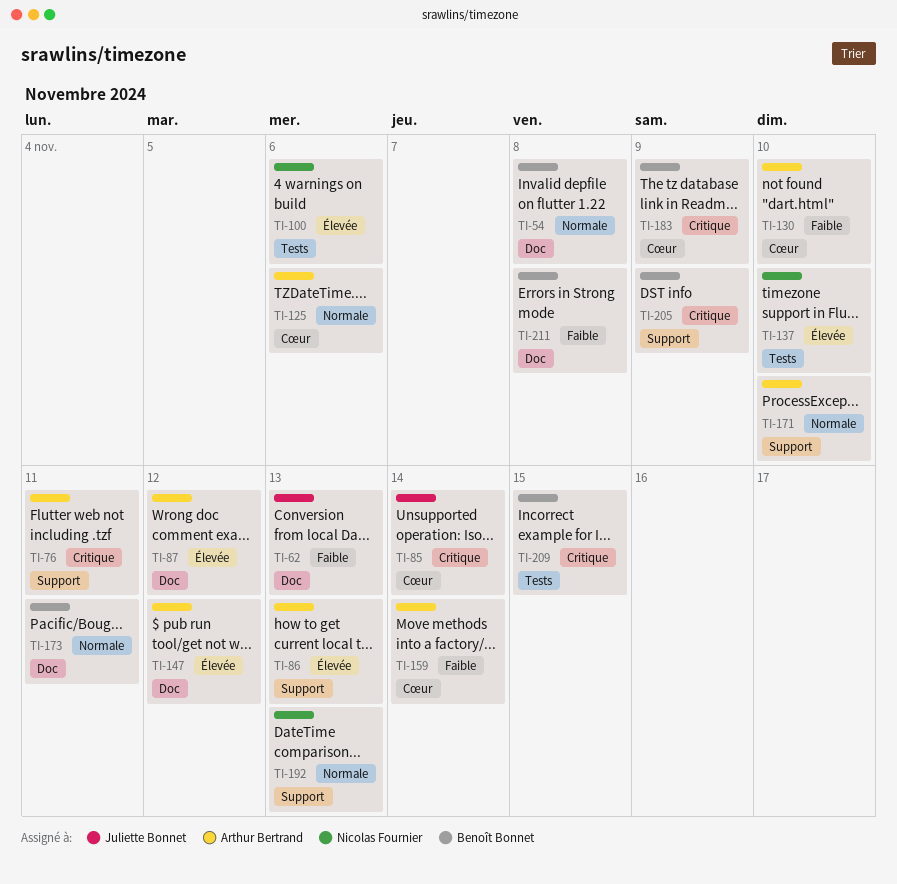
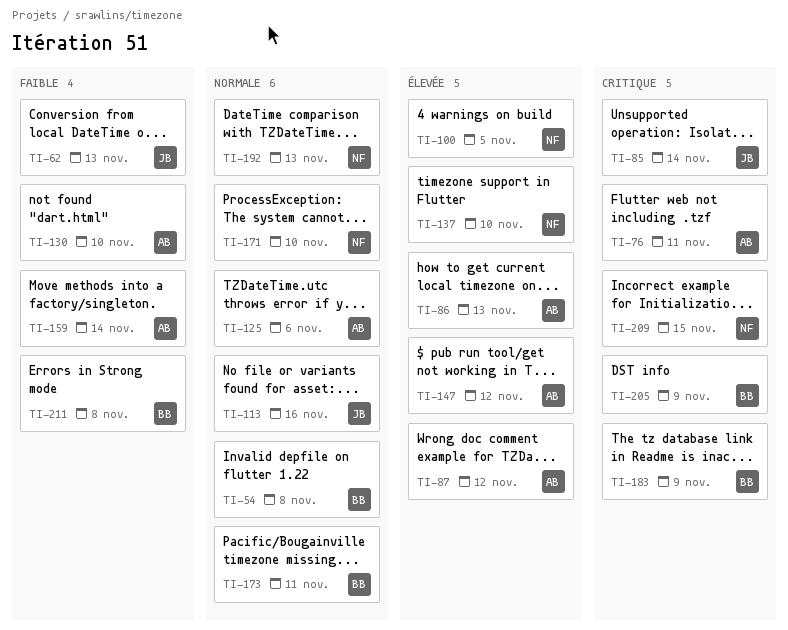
TI-100, due: Nov 6 -> Nov 5
TI-113: none -> present
TI-171, owner: Arthur Bertrand -> Nicolas Fournier
TI-209, owner: Benoît Bonnet -> Nicolas Fournier

